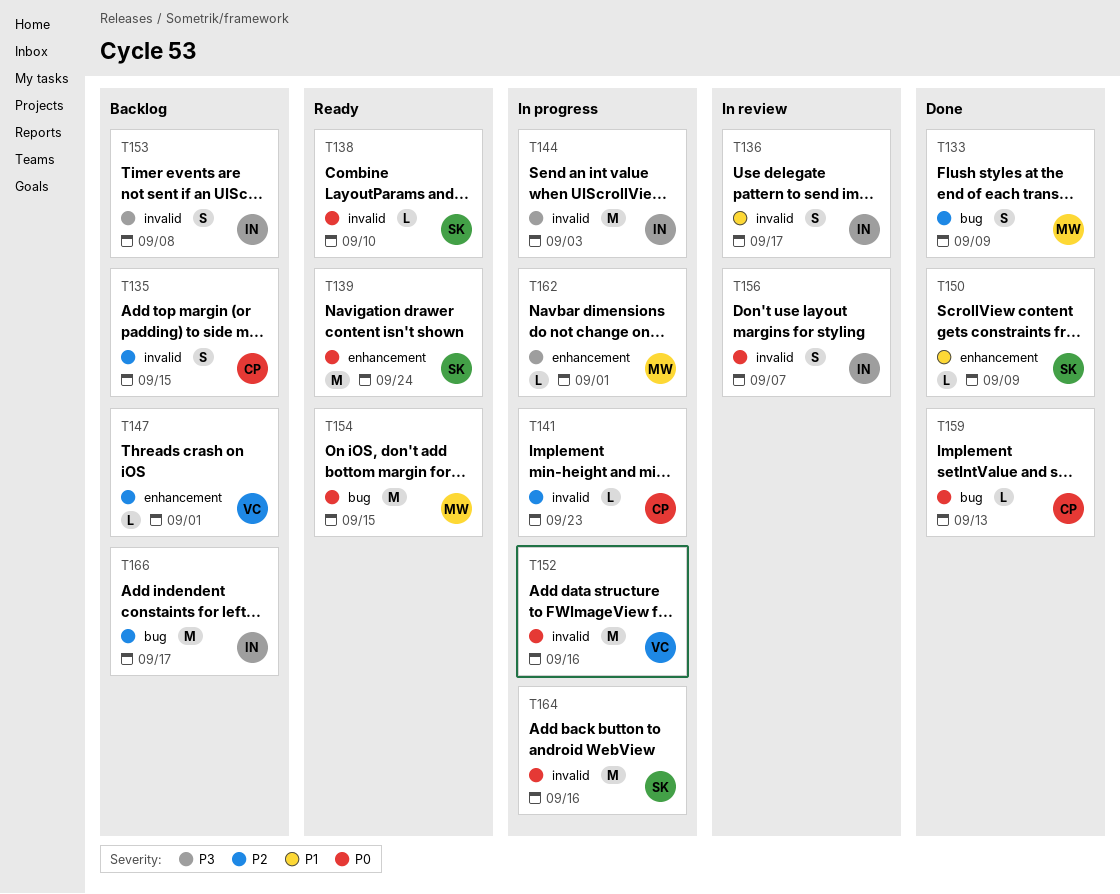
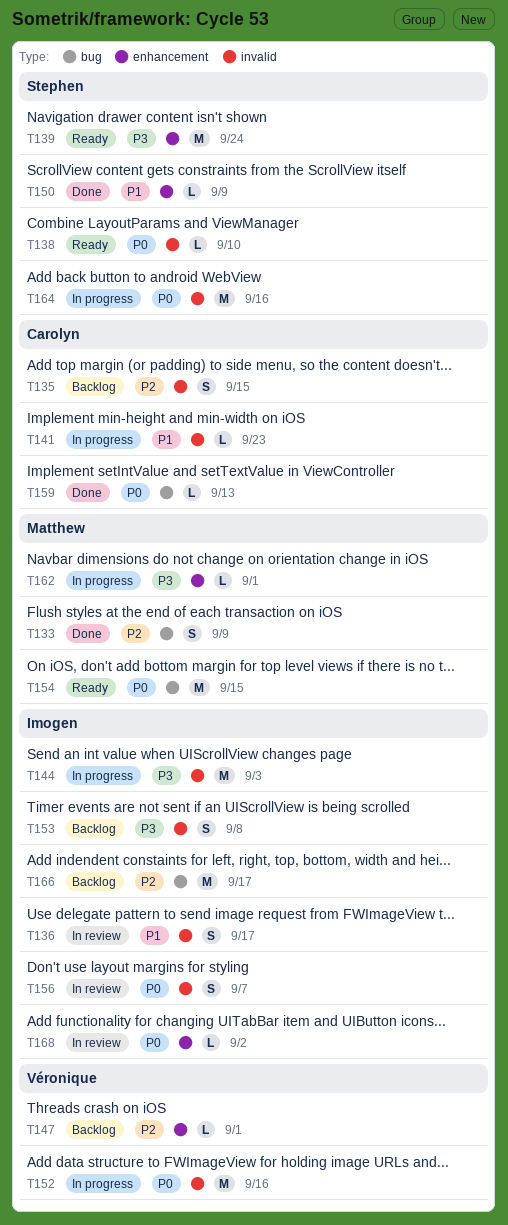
T139, priority: P0 -> P3
T141, priority: P2 -> P1
T168: none -> present

